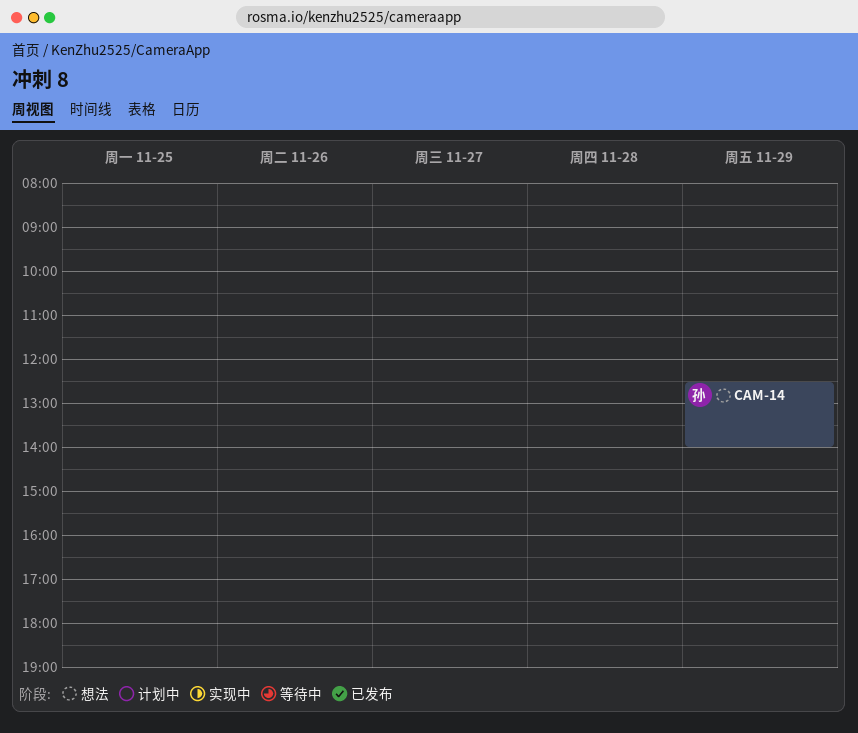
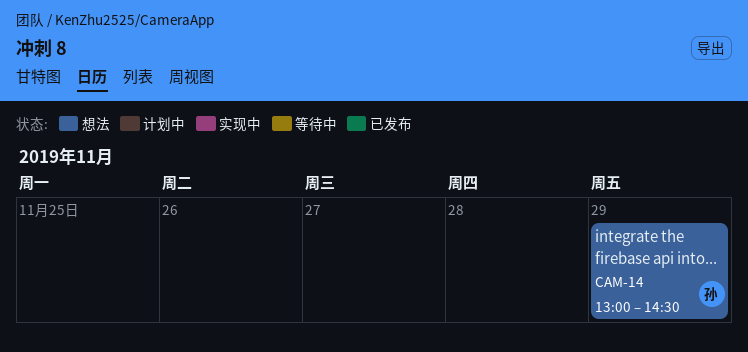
CAM-14, begins: 12:30 -> 13:00
CAM-14, ends: 14:00 -> 14:30

